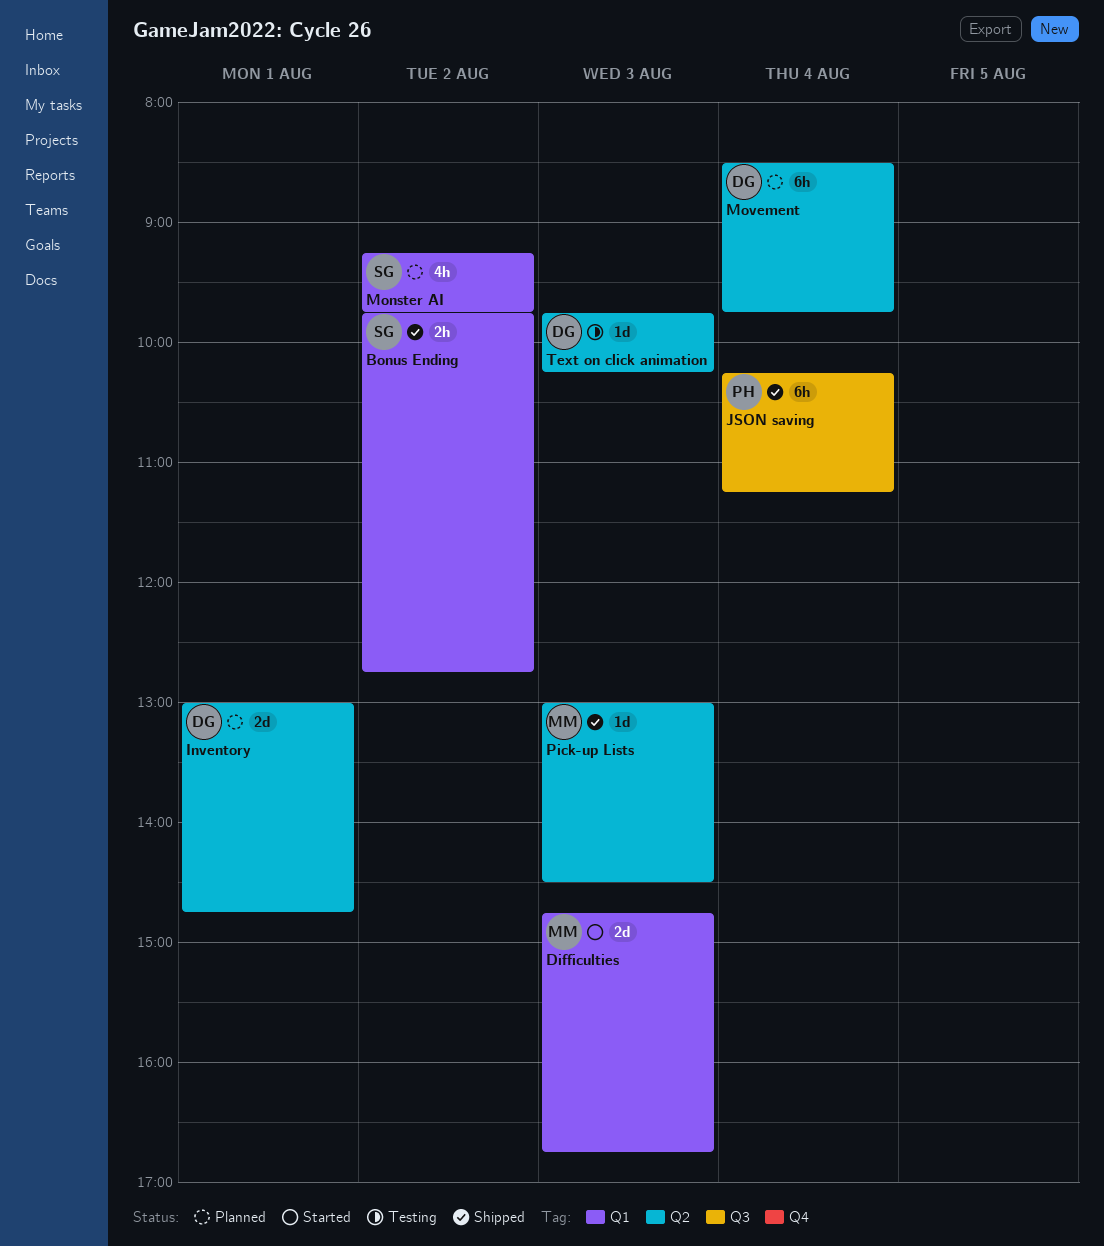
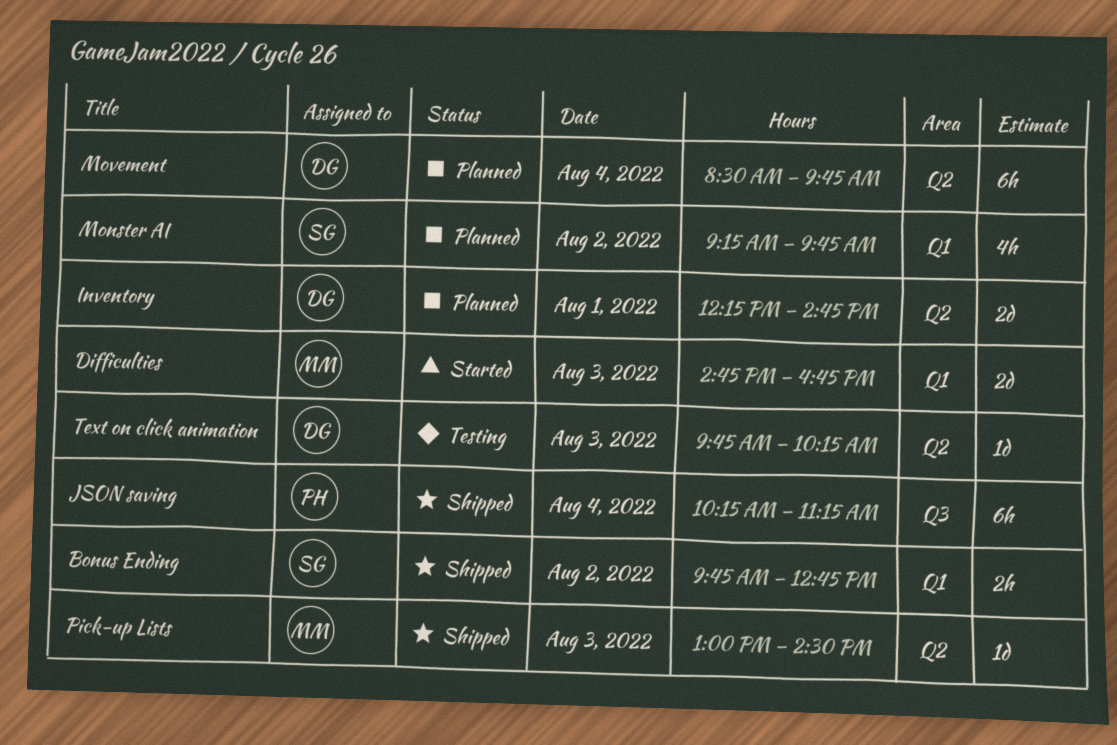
Inventory, begins: 13:00 -> 12:15

